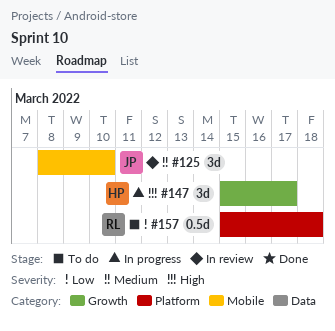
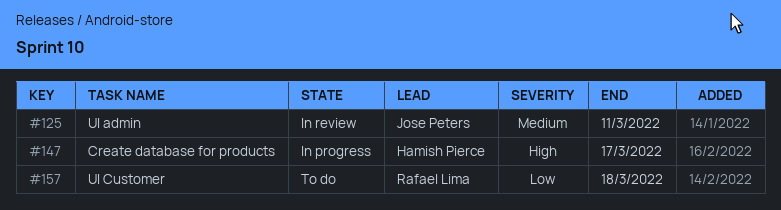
#125, due: Mar 10 -> Mar 11

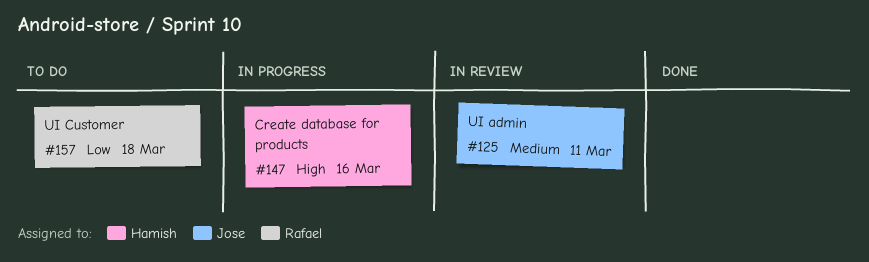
#147, due: Mar 17 -> Mar 16

